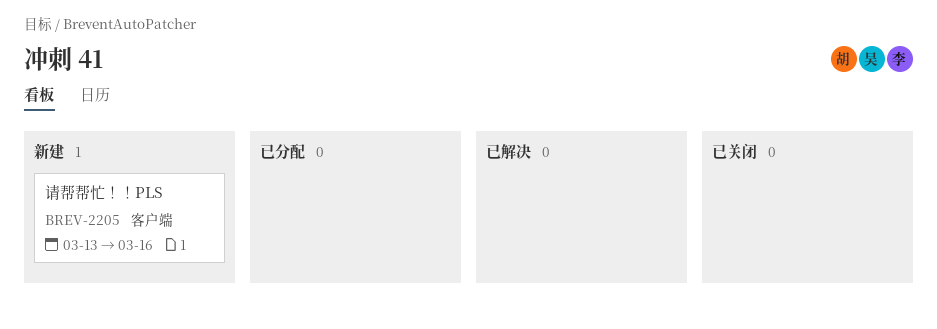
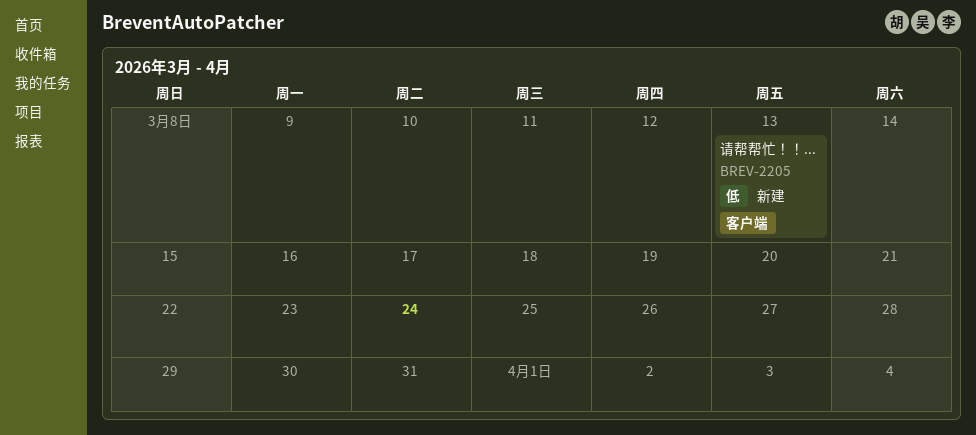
BREV-2205, due: Mar 16 -> Mar 13

